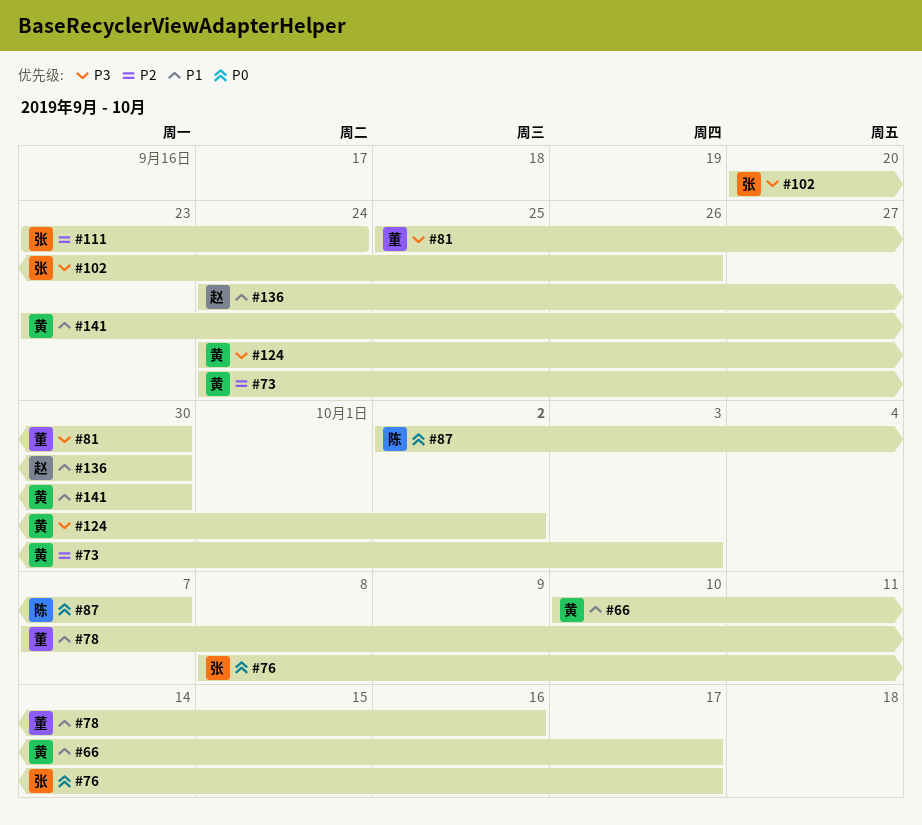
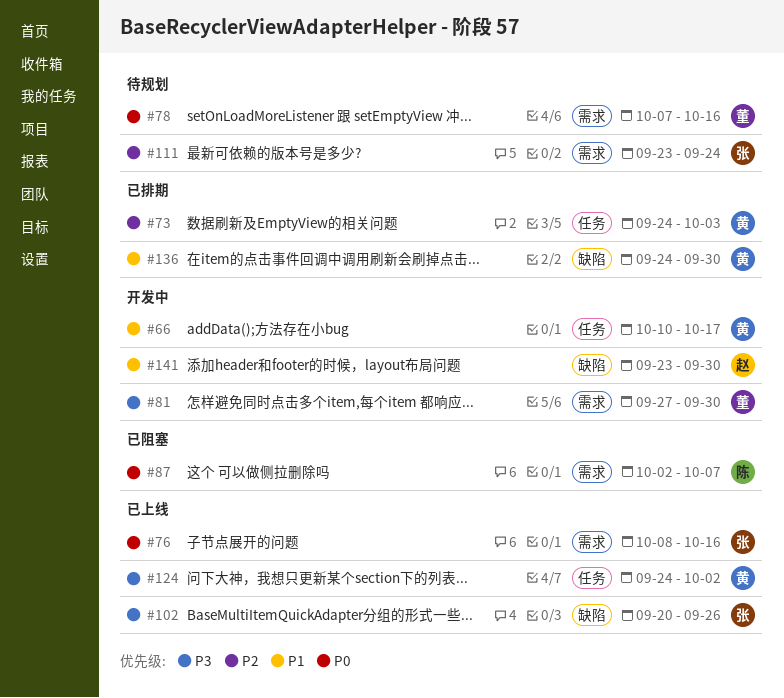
#76, due: Oct 17 -> Oct 16
#78, priority: P1 -> P0
#81, start: Sep 25 -> Sep 27
#136, owner: 赵 -> 黄
#141, owner: 黄 -> 赵

